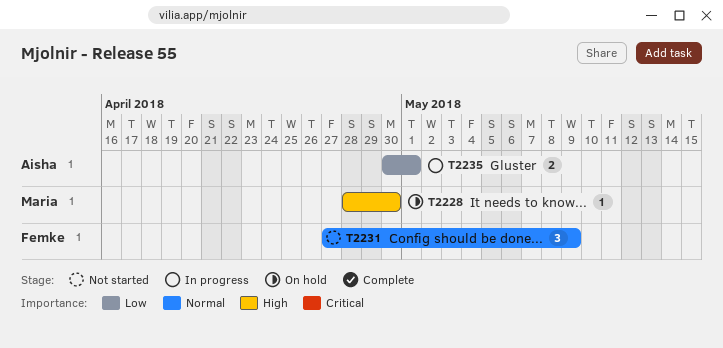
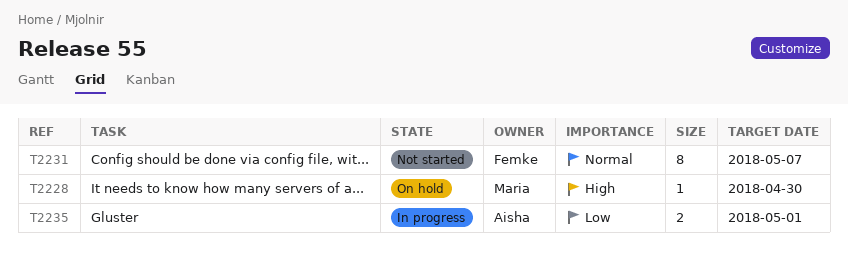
T2231, estimate: 3 -> 8
T2231, due: May 9 -> May 7

